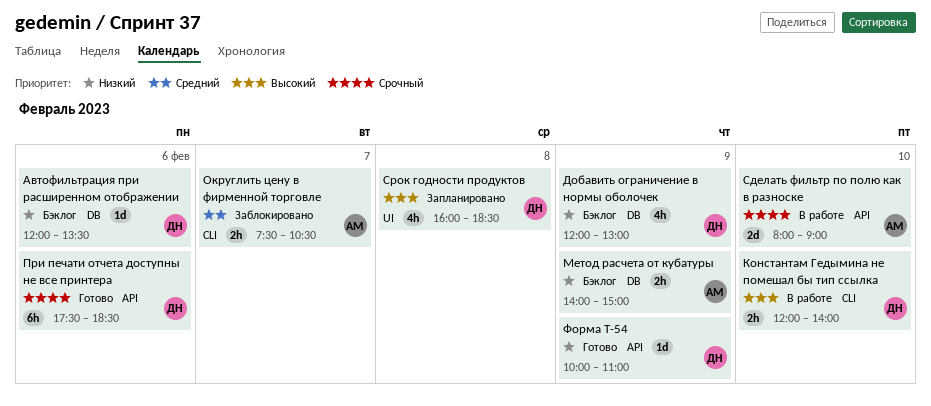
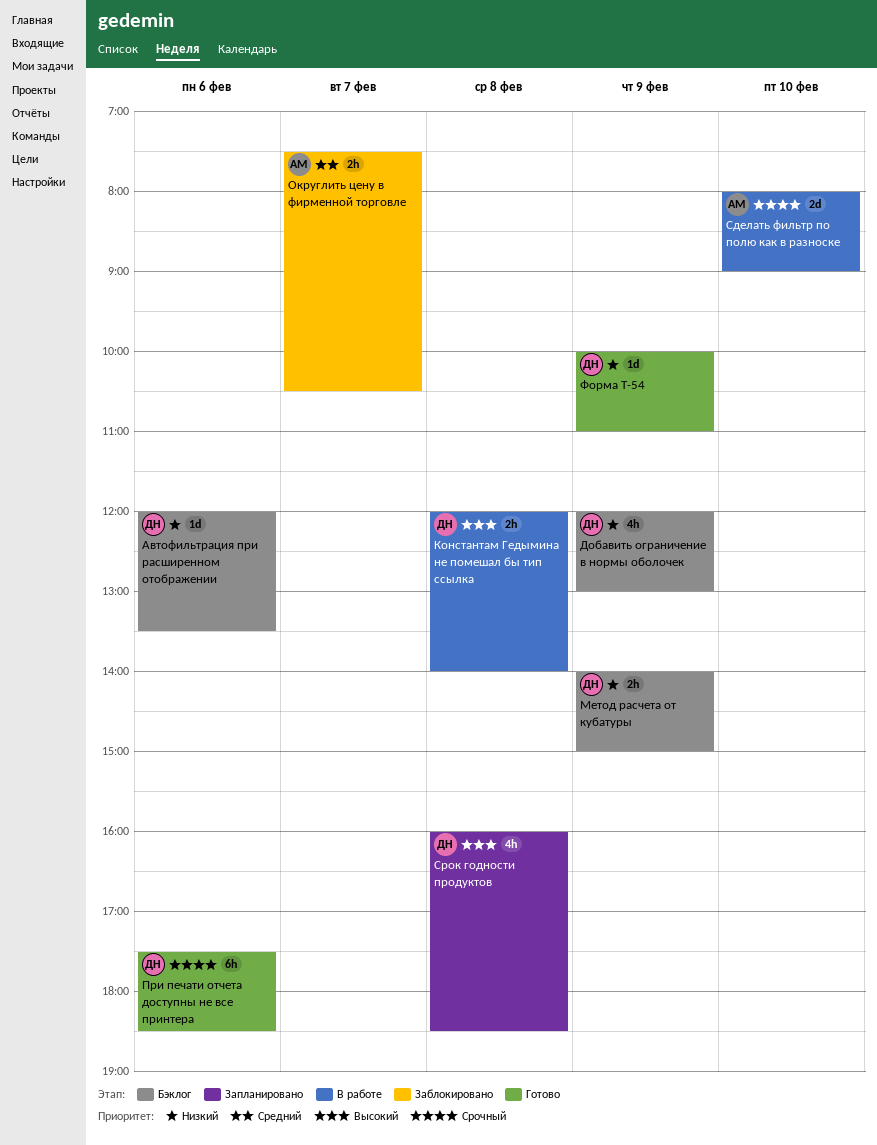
Константам Гедымина не помешал бы тип ссылка, day: Feb 10 -> Feb 8
Метод расчета от кубатуры, owner: АМ -> ДН

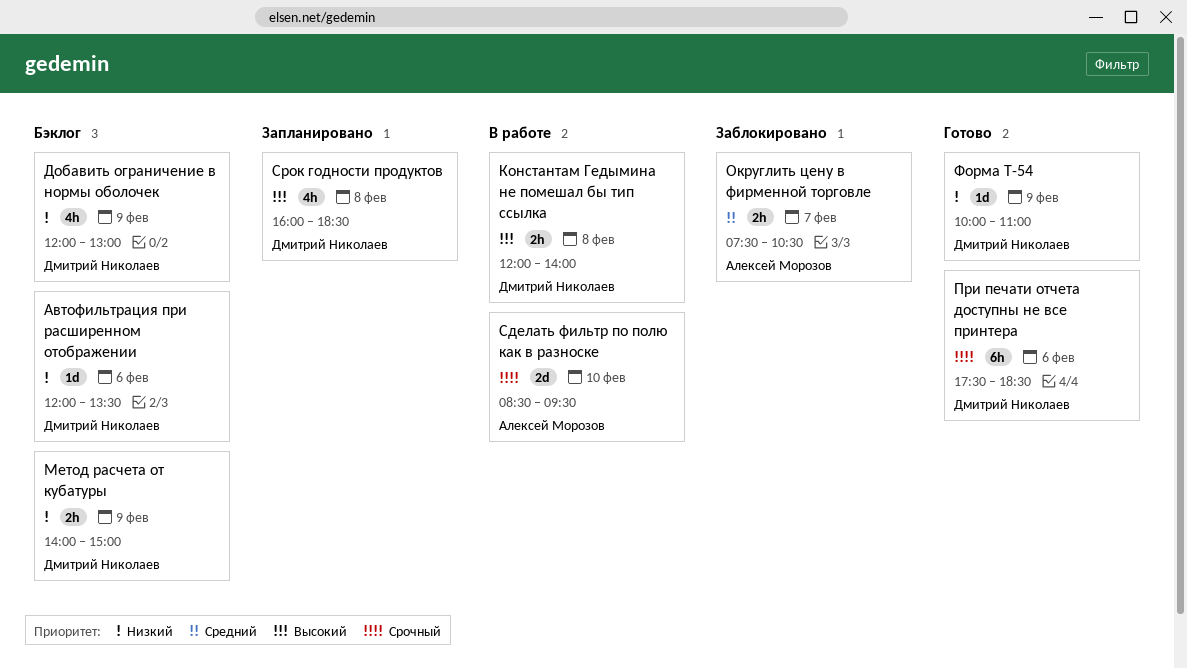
Сделать фильтр по полю как в разноске, begins: 08:00 -> 08:30
Сделать фильтр по полю как в разноске, ends: 09:00 -> 09:30

